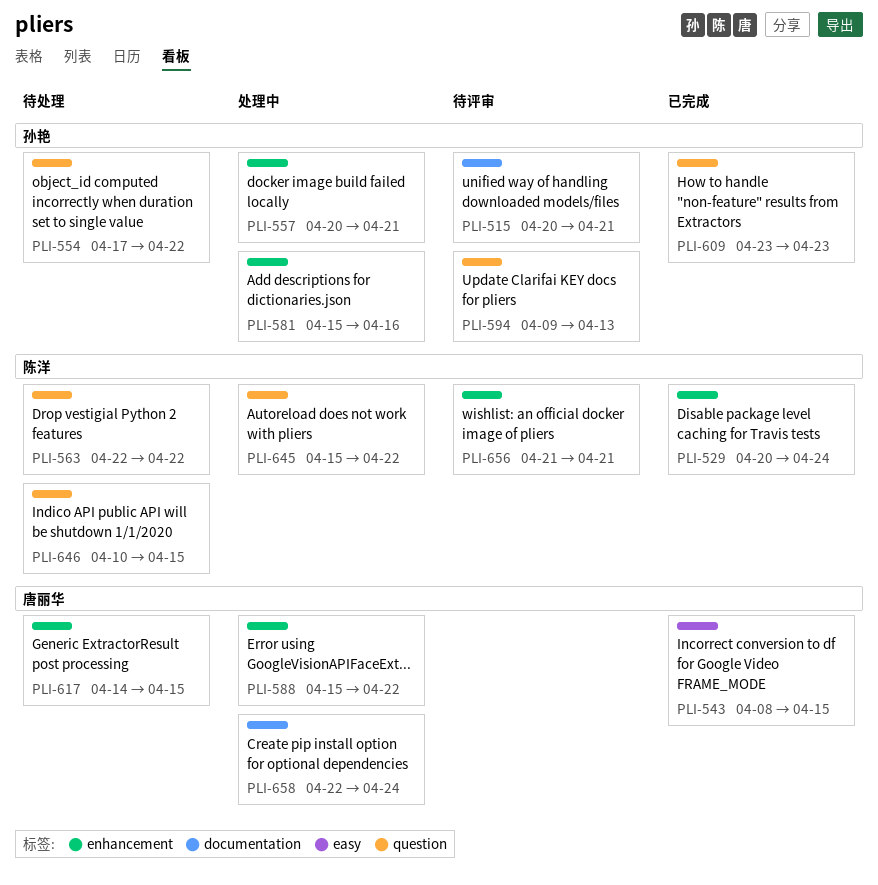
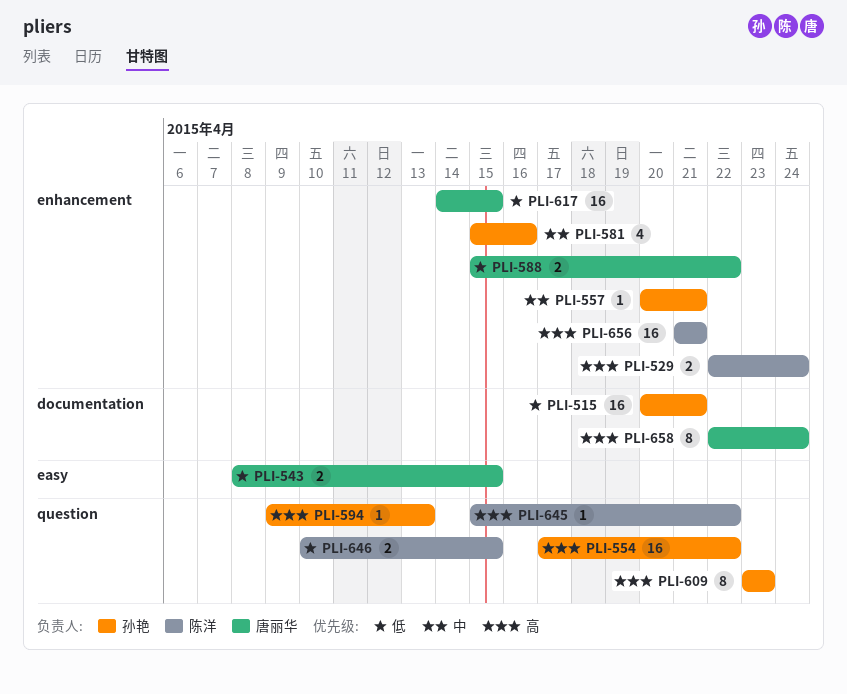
PLI-529, start: Apr 20 -> Apr 22
PLI-563: present -> none

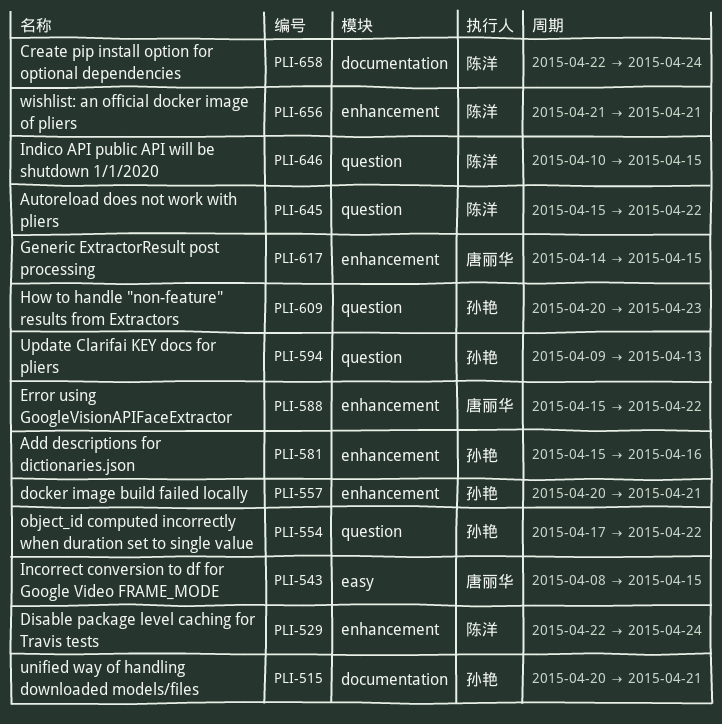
PLI-609, start: Apr 23 -> Apr 20
PLI-658, owner: 唐丽华 -> 陈洋

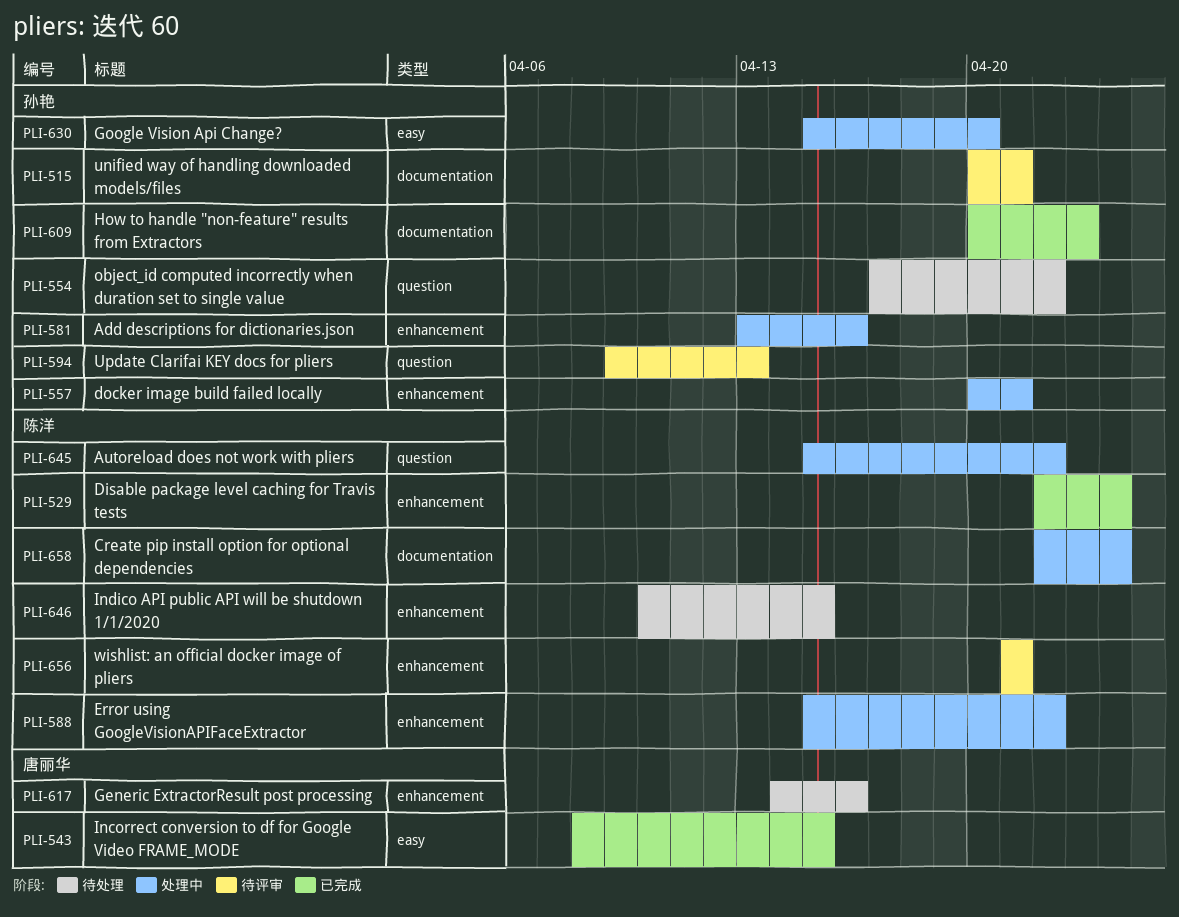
PLI-581, start: Apr 15 -> Apr 13
PLI-588, owner: 唐丽华 -> 陈洋
PLI-609, label: question -> documentation
PLI-617, due: Apr 15 -> Apr 16
PLI-630: none -> present
PLI-646, label: question -> enhancement

